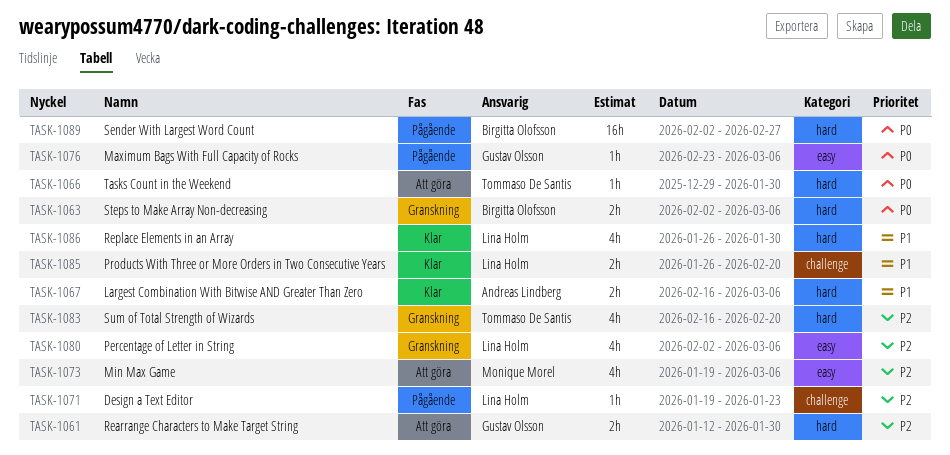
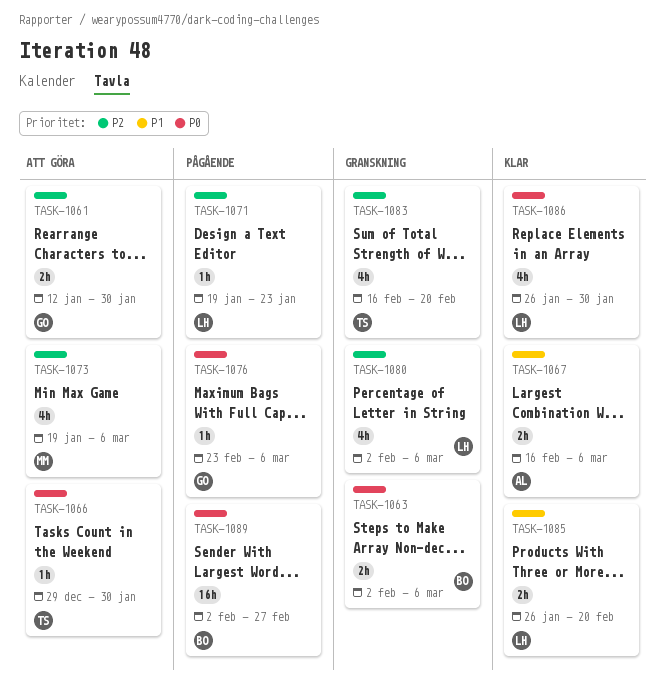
TASK-1086, priority: P1 -> P0

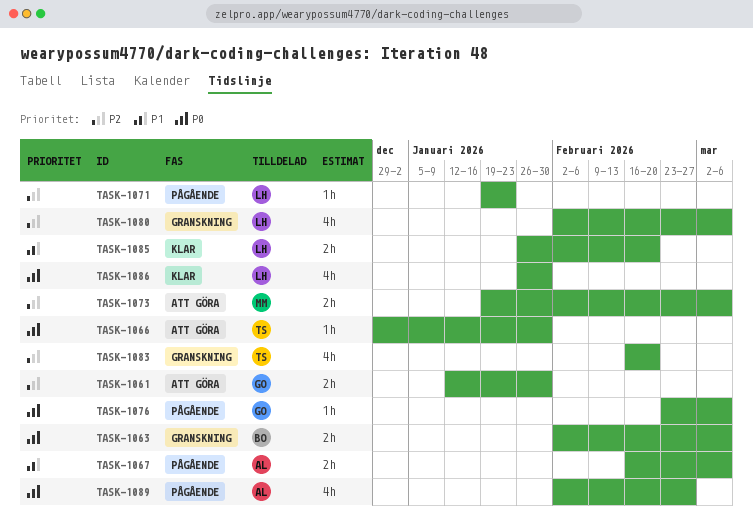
TASK-1067, status: Klar -> Pågående
TASK-1073, estimate: 4h -> 2h
TASK-1089, owner: BO -> AL
TASK-1089, estimate: 16h -> 4h

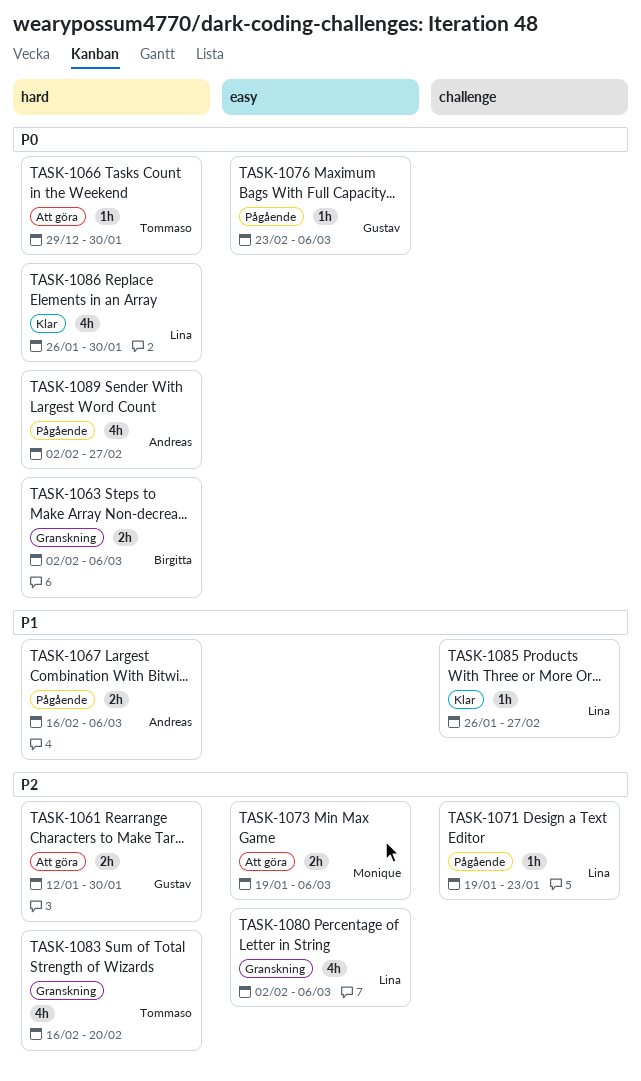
TASK-1085, estimate: 2h -> 1h
TASK-1085, due: Feb 20 -> Feb 27

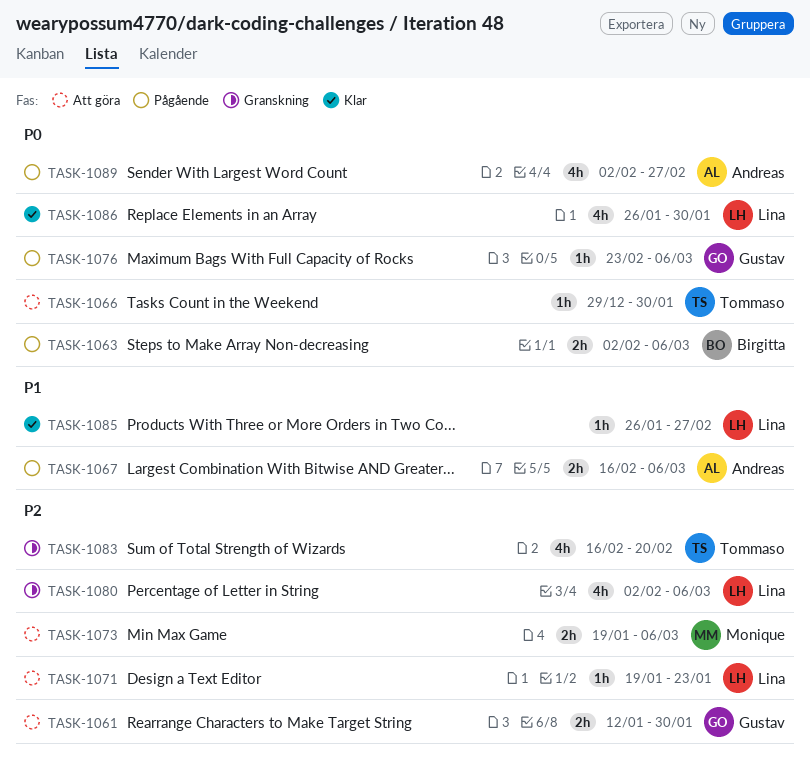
TASK-1063, status: Granskning -> Pågående
TASK-1071, status: Pågående -> Att göra

